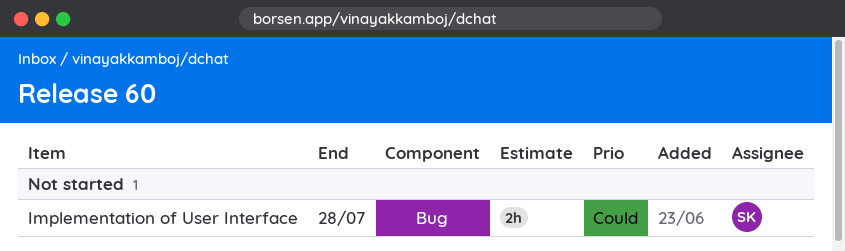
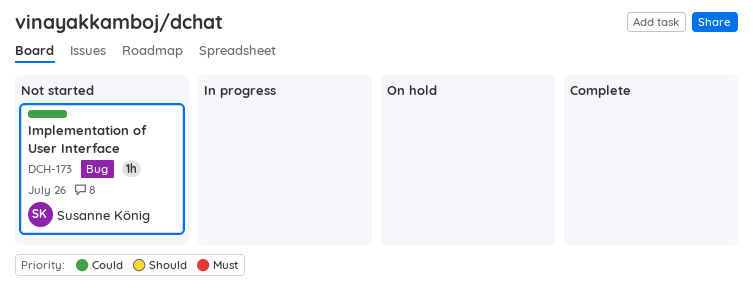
Implementation of User Interface, estimate: 2h -> 1h
Implementation of User Interface, due: Jul 28 -> Jul 26

